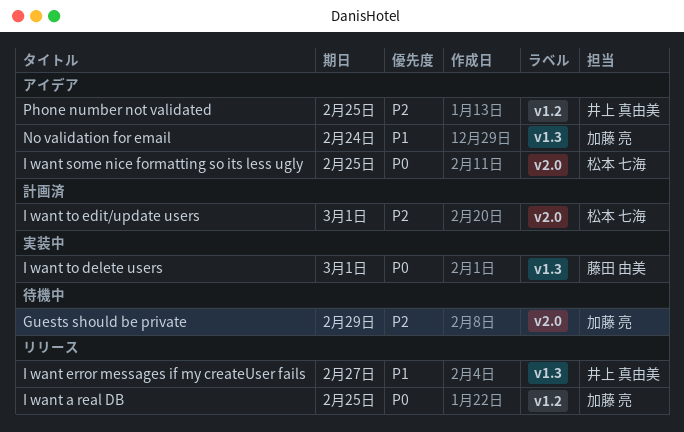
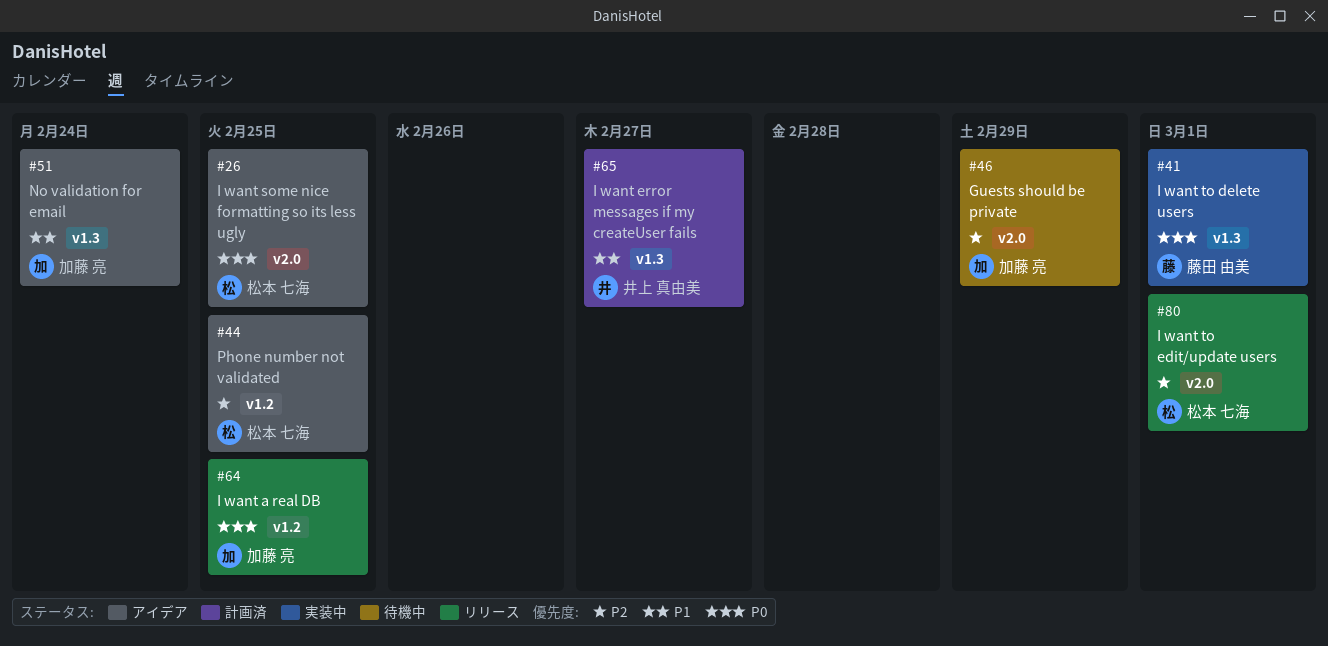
I want error messages if my createUser fails, status: リリース -> 計画済
I want to edit/update users, status: 計画済 -> リリース
Phone number not validated, owner: 井上 真由美 -> 松本 七海

